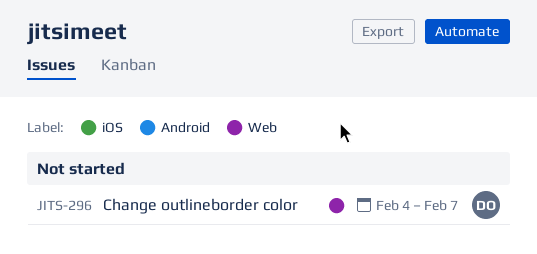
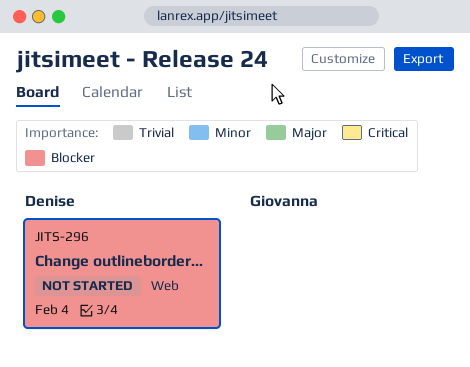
JITS-296, due: Feb 7 -> Feb 4

